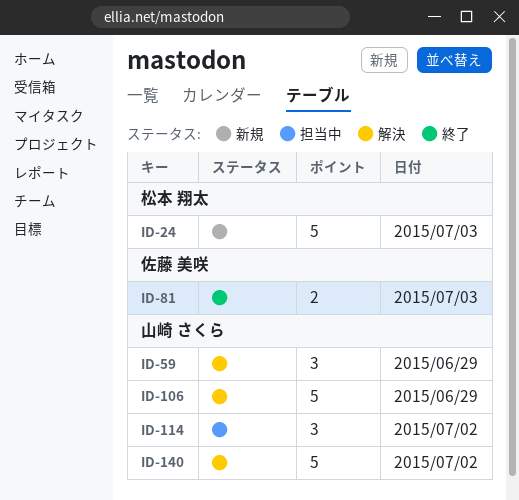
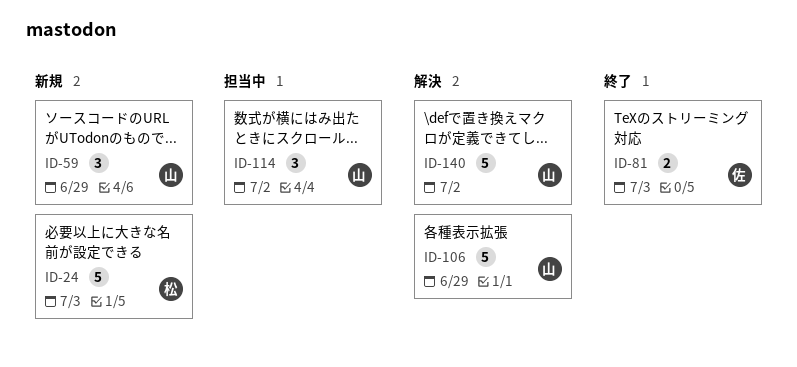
ID-59, status: 解決 -> 新規

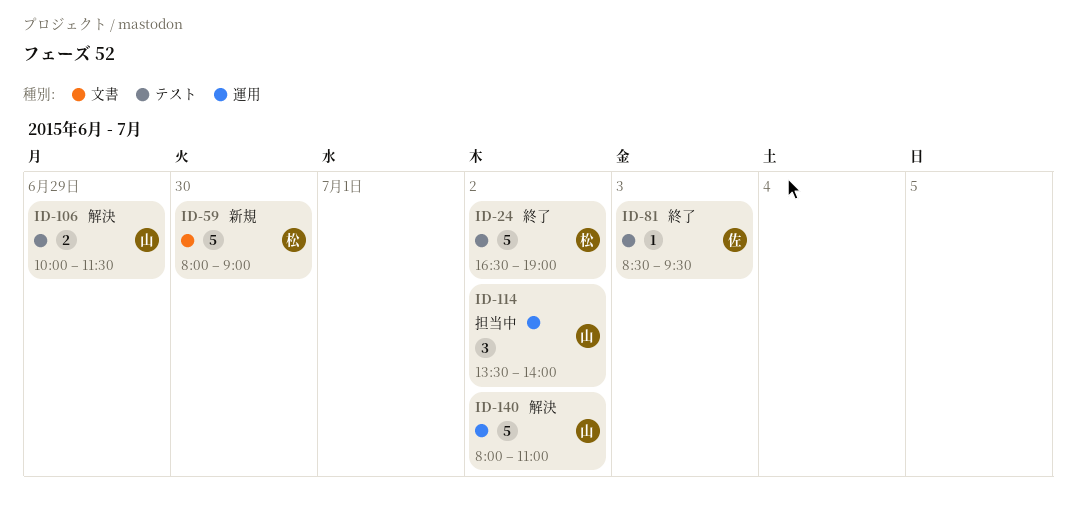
ID-24, status: 新規 -> 終了
ID-24, day: Jul 3 -> Jul 2
ID-59, owner: 山 -> 松
ID-59, estimate: 3 -> 5
ID-59, day: Jun 29 -> Jun 30
ID-81, estimate: 2 -> 1
ID-106, estimate: 5 -> 2

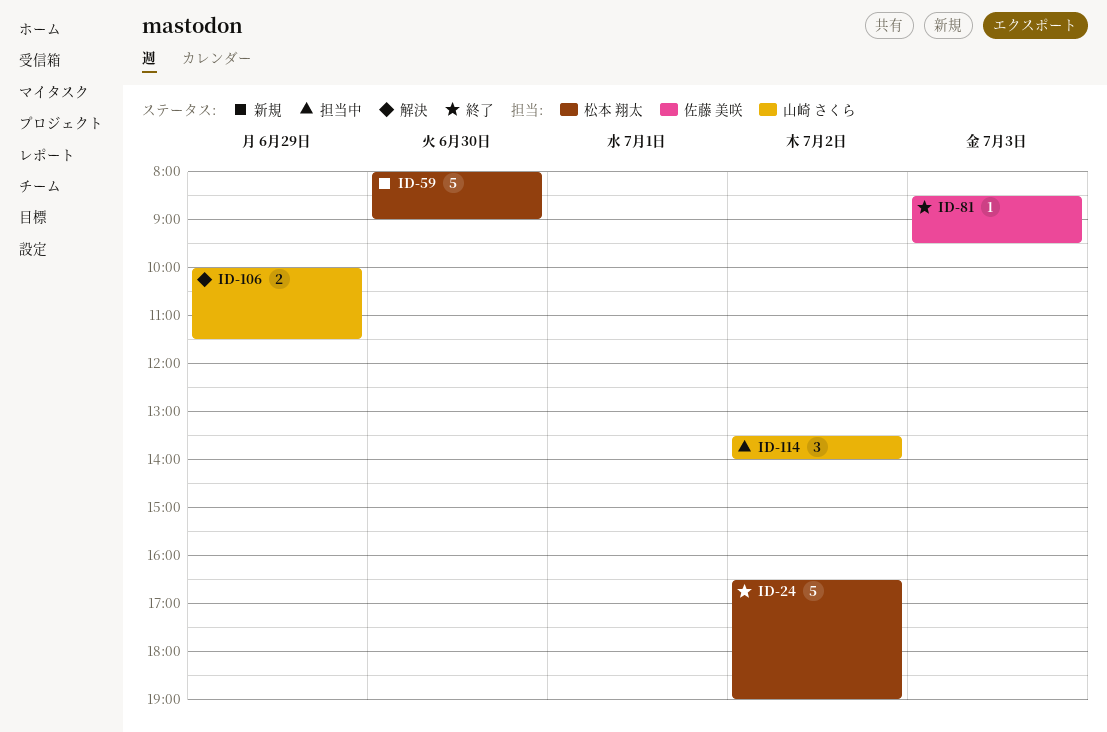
ID-140: present -> none

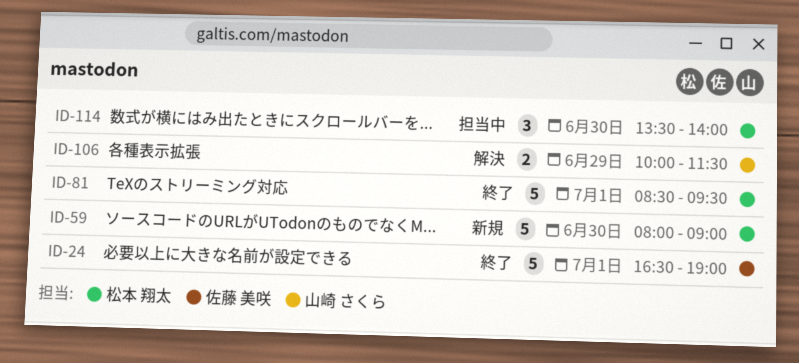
ID-24, owner: 松本 翔太 -> 佐藤 美咲
ID-24, day: Jul 2 -> Jul 1
ID-81, owner: 佐藤 美咲 -> 松本 翔太
ID-81, estimate: 1 -> 5
ID-81, day: Jul 3 -> Jul 1
ID-114, owner: 山崎 さくら -> 松本 翔太
ID-114, day: Jul 2 -> Jun 30

